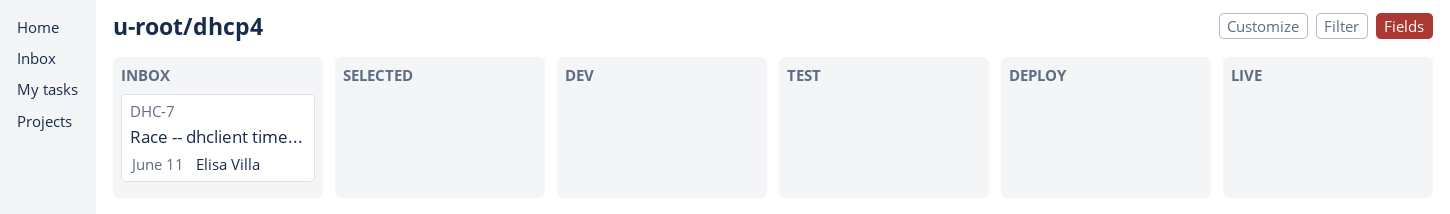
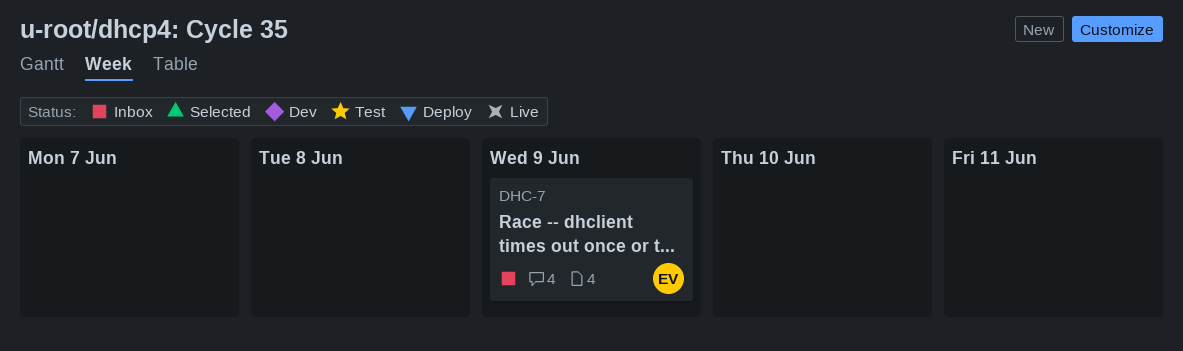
DHC-7, due: Jun 11 -> Jun 9

